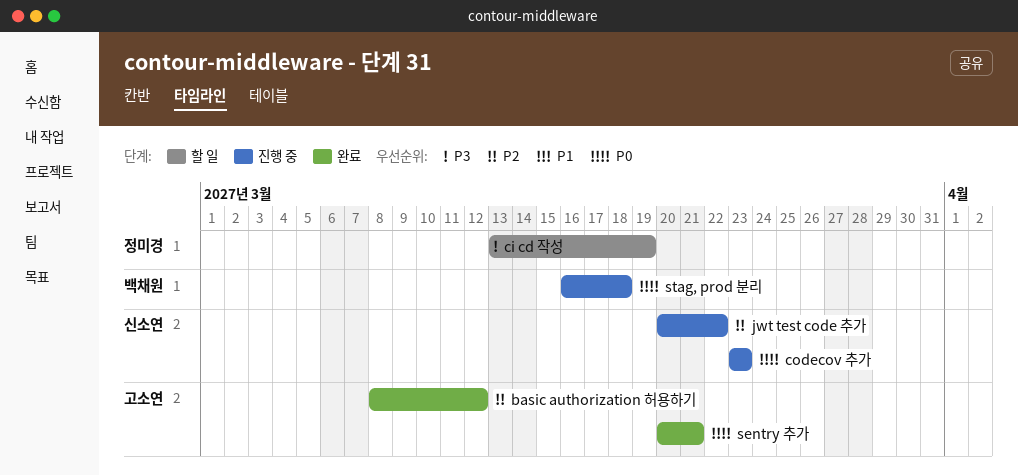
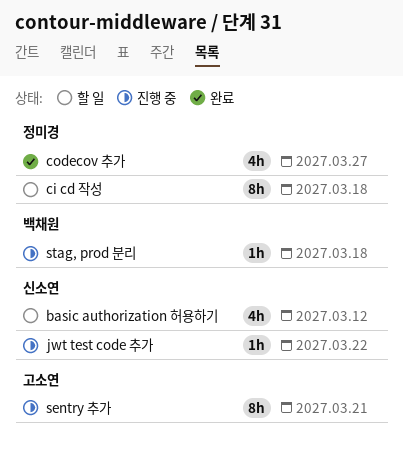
basic authorization 허용하기, status: 완료 -> 할 일
basic authorization 허용하기, owner: 고소연 -> 신소연
ci cd 작성, due: Mar 19 -> Mar 18
codecov 추가, status: 진행 중 -> 완료
codecov 추가, owner: 신소연 -> 정미경
codecov 추가, due: Mar 23 -> Mar 27
sentry 추가, status: 완료 -> 진행 중

